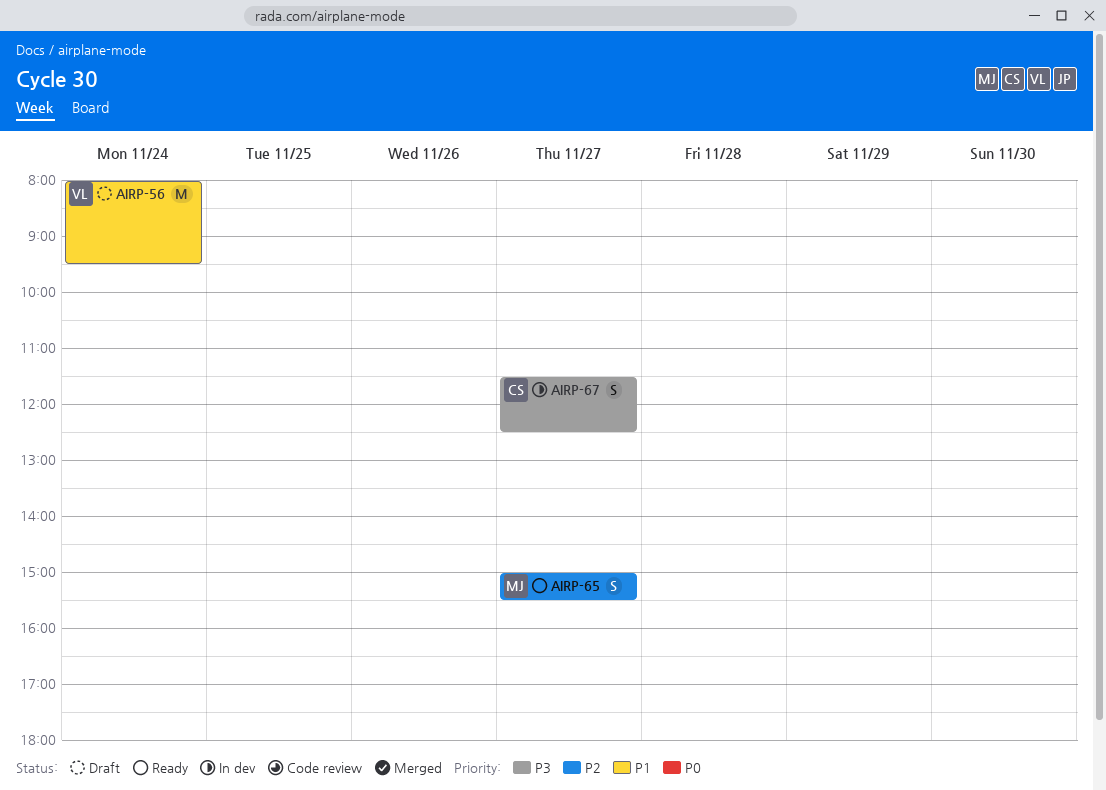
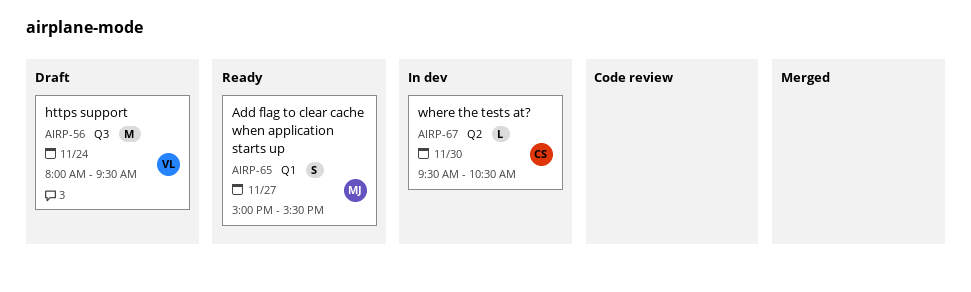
AIRP-67, estimate: S -> L
AIRP-67, day: Nov 27 -> Nov 30
AIRP-67, begins: 11:30 -> 09:30
AIRP-67, ends: 12:30 -> 10:30

